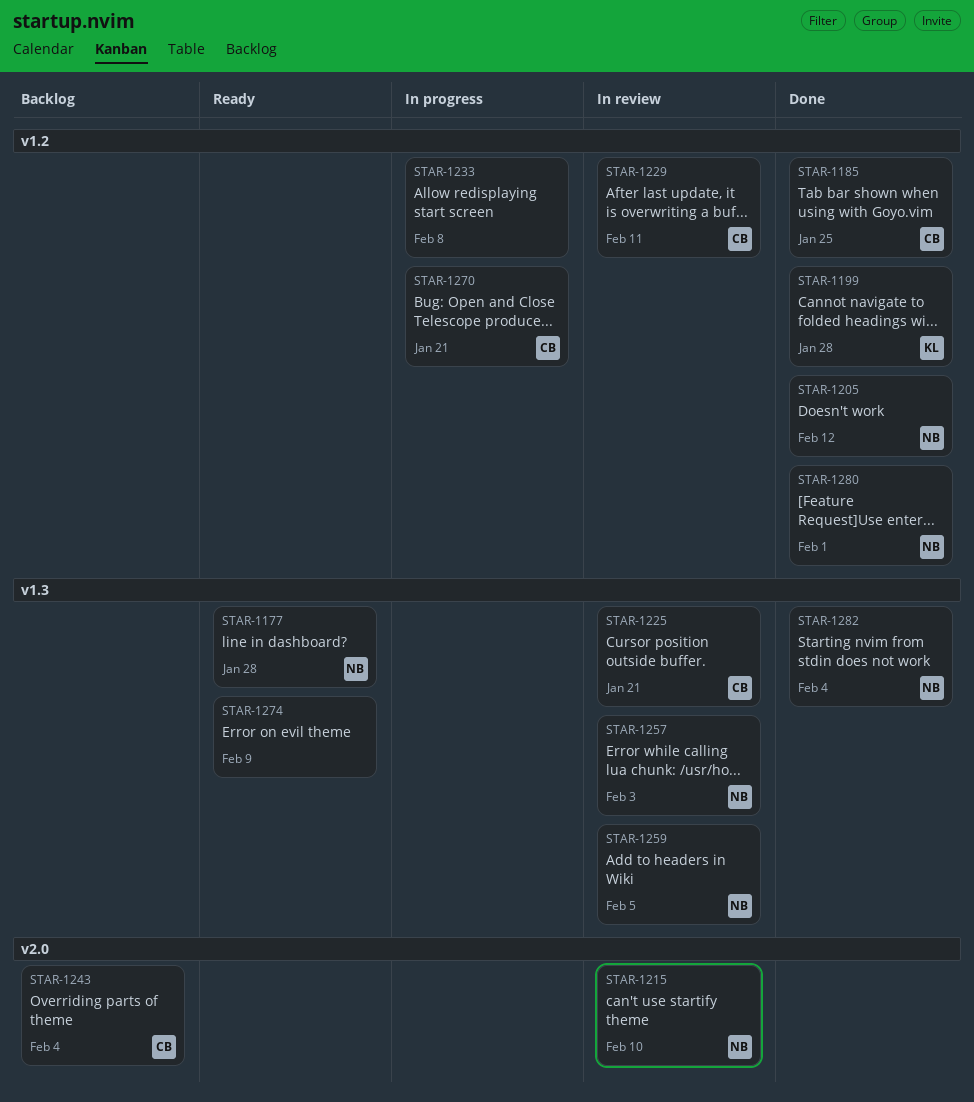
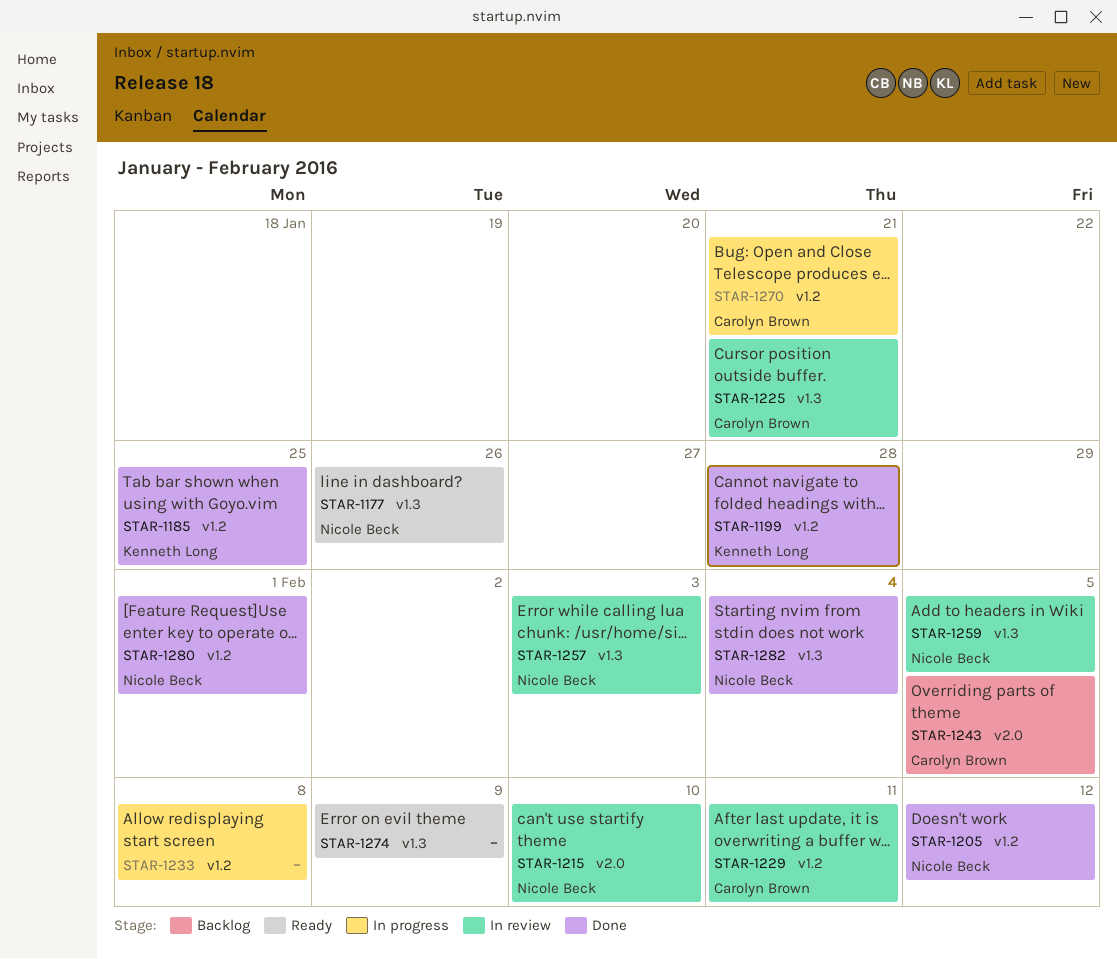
STAR-1177, due: Jan 28 -> Jan 26
STAR-1185, owner: Carolyn Brown -> Kenneth Long
STAR-1243, due: Feb 4 -> Feb 5

